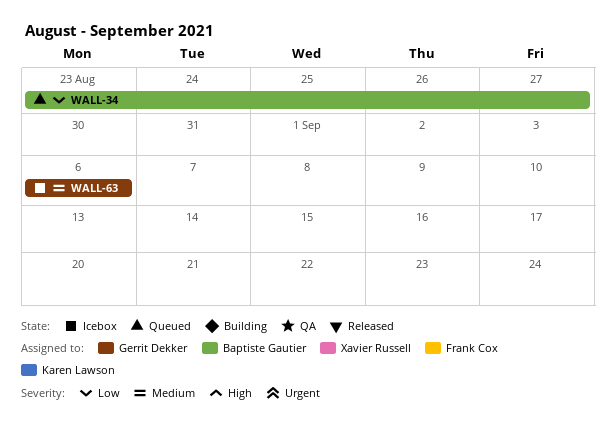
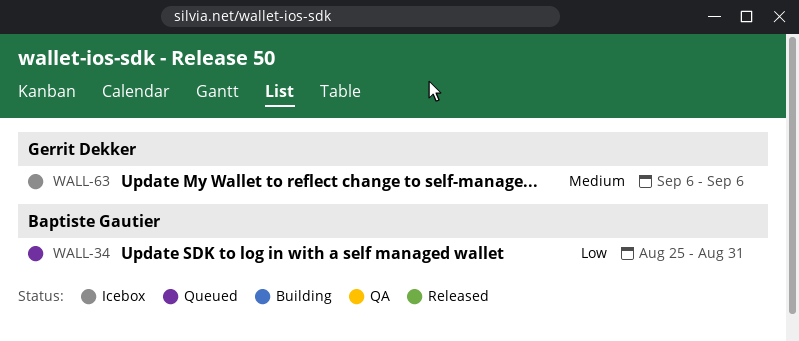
WALL-34, start: Aug 23 -> Aug 25
WALL-34, due: Aug 27 -> Aug 31

